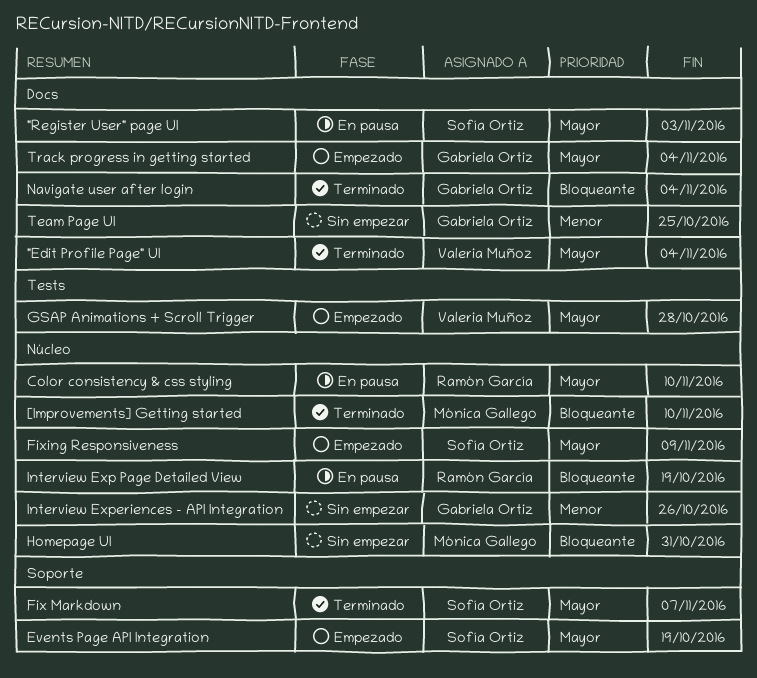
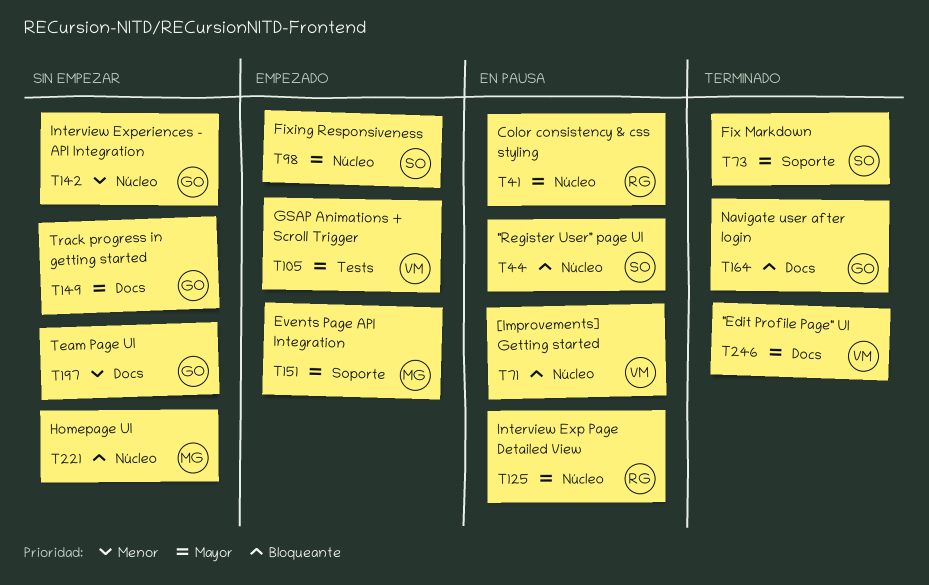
"Register User" page UI, priority: Mayor -> Bloqueante
"Register User" page UI, label: Docs -> Núcleo
[Improvements] Getting started, status: Terminado -> En pausa
[Improvements] Getting started, owner: Mónica Gallego -> Valeria Muñoz
Events Page API Integration, owner: Sofía Ortiz -> Mónica Gallego
Interview Exp Page Detailed View, priority: Bloqueante -> Mayor
Track progress in getting started, status: Empezado -> Sin empezar

